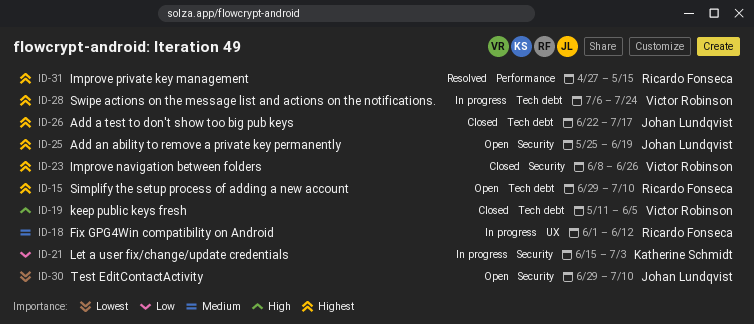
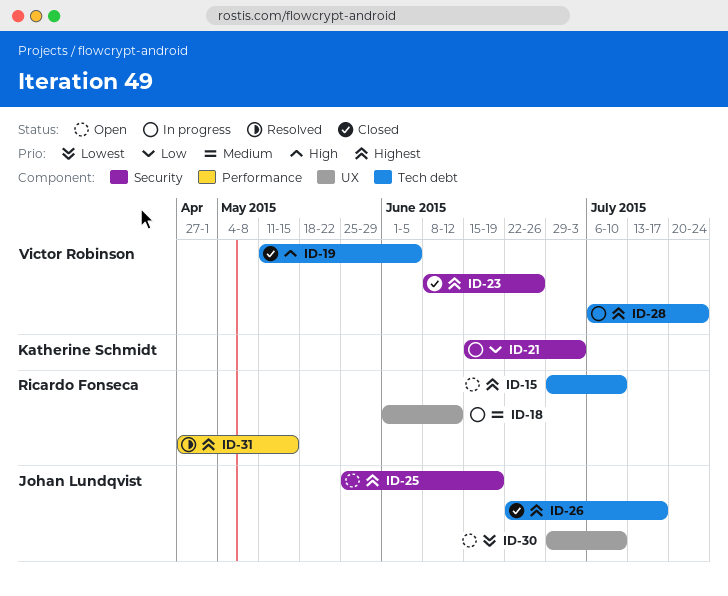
ID-30, label: Security -> UX

